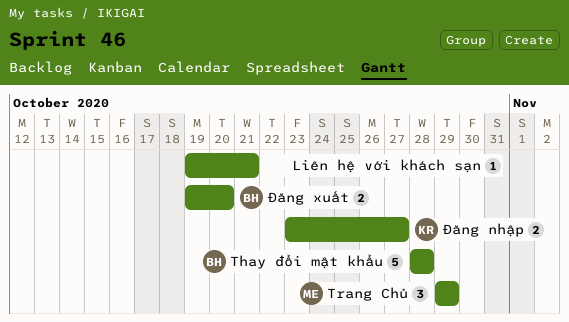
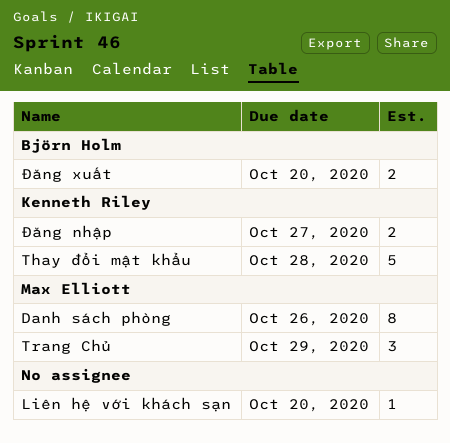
Danh sách phòng: none -> present
Liên hệ với khách sạn, due: Oct 21 -> Oct 20
Thay đổi mật khẩu, owner: Björn Holm -> Kenneth Riley

